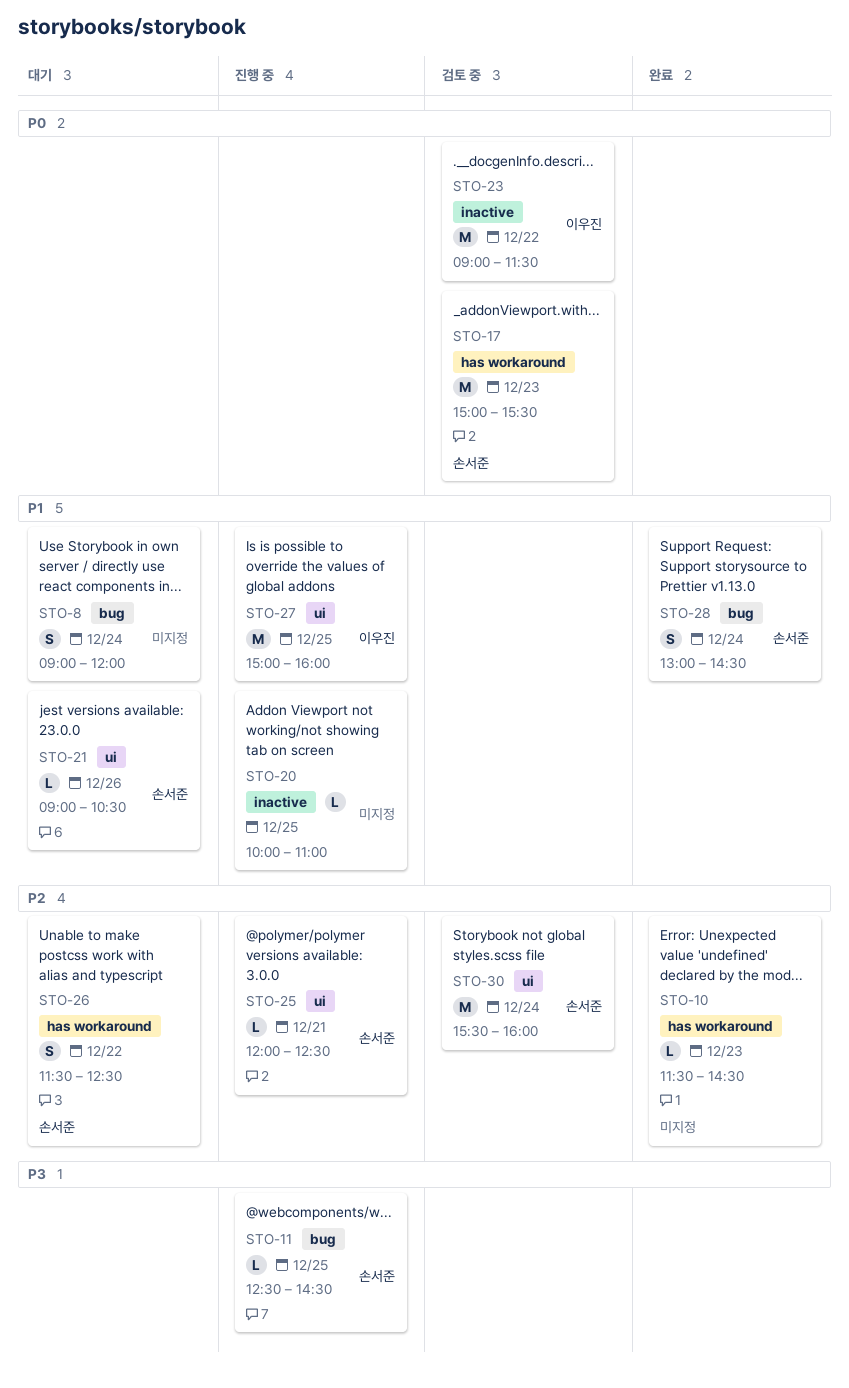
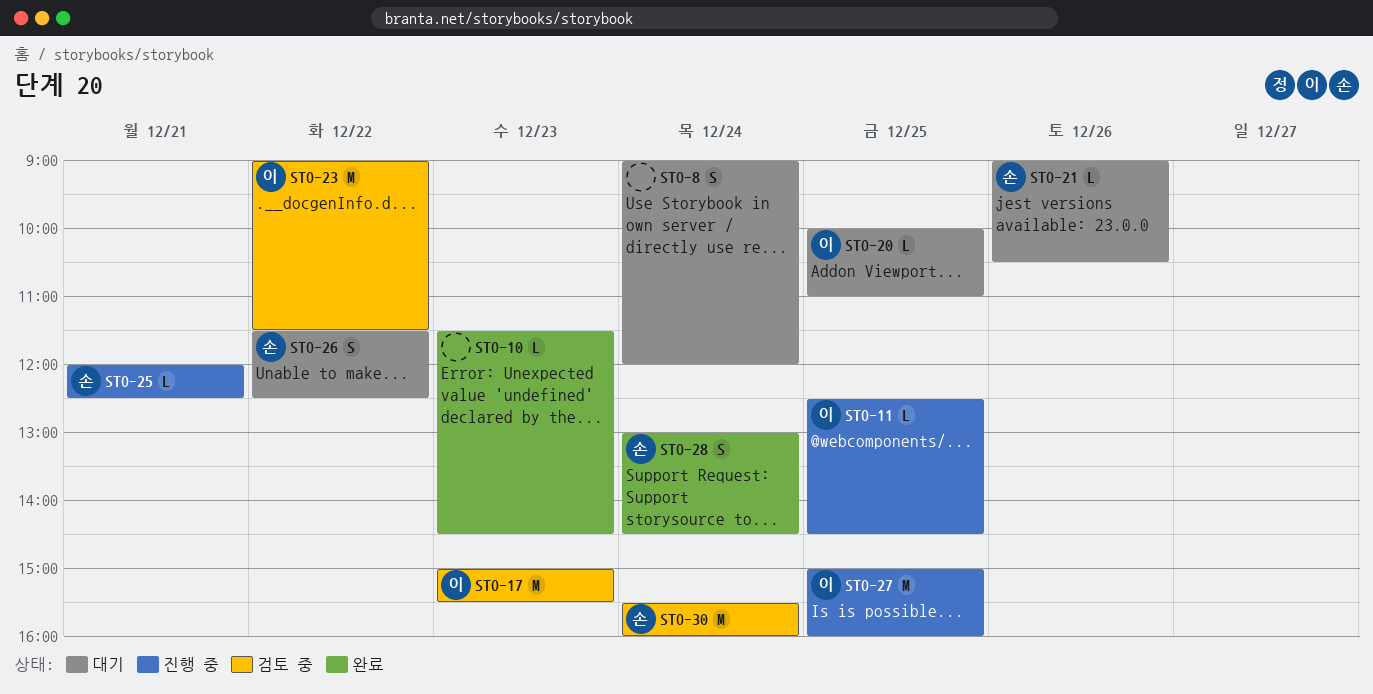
STO-11, owner: 손서준 -> 이우진
STO-17, owner: 손서준 -> 이우진
STO-20, status: 진행 중 -> 대기
STO-20, owner: none -> 이우진

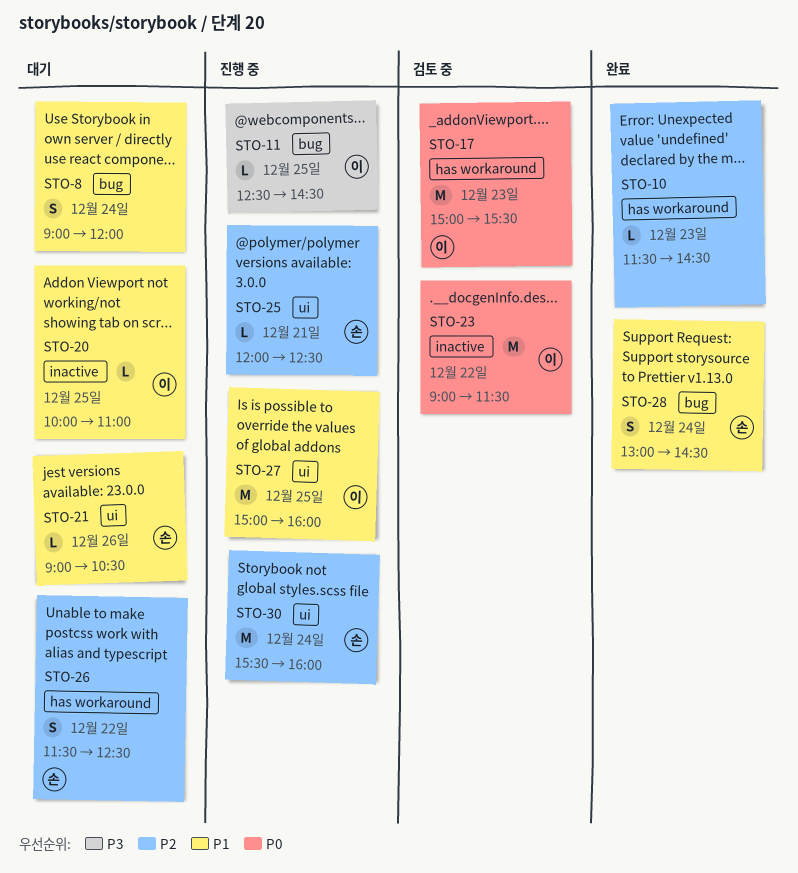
STO-30, status: 검토 중 -> 진행 중

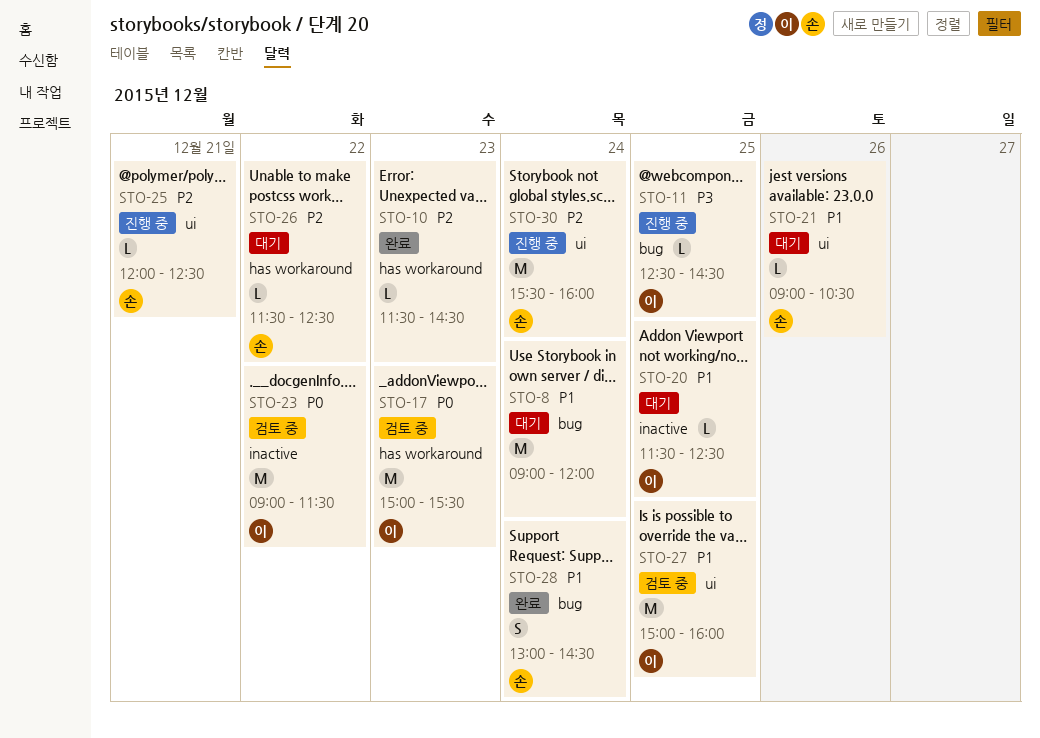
STO-8, estimate: S -> M
STO-20, begins: 10:00 -> 11:30
STO-20, ends: 11:00 -> 12:30
STO-26, estimate: S -> L
STO-27, status: 진행 중 -> 검토 중

